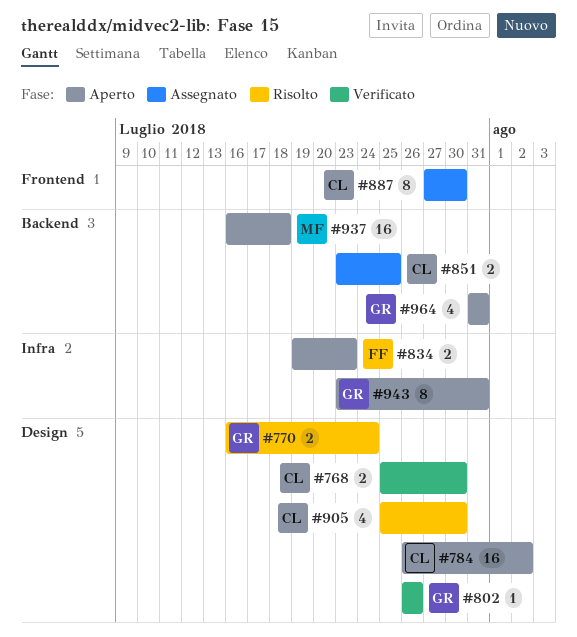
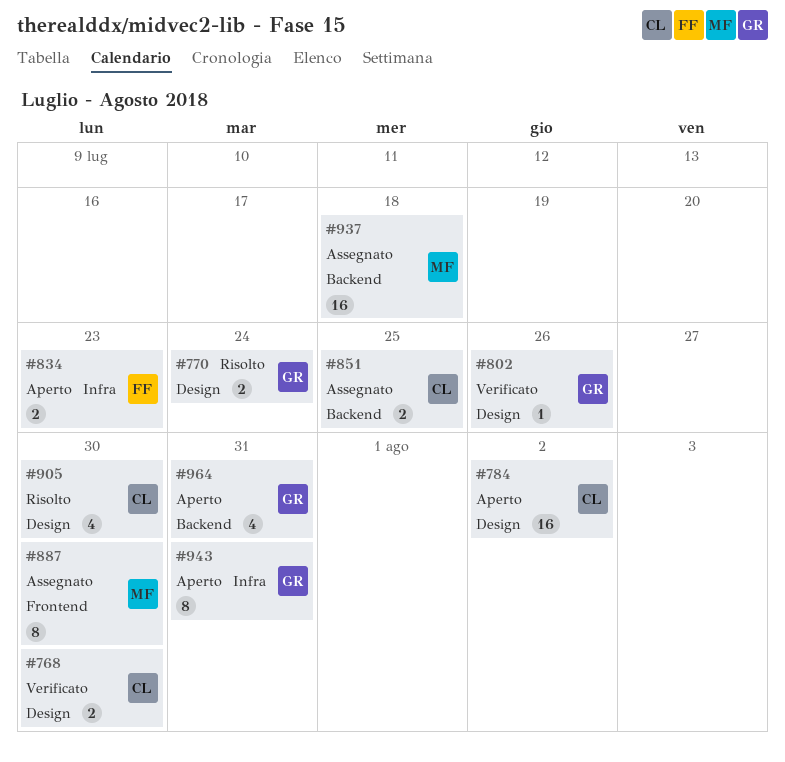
#887, owner: CL -> MF
#937, status: Aperto -> Assegnato

